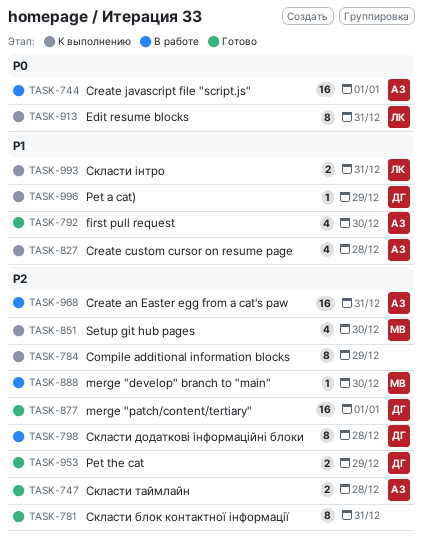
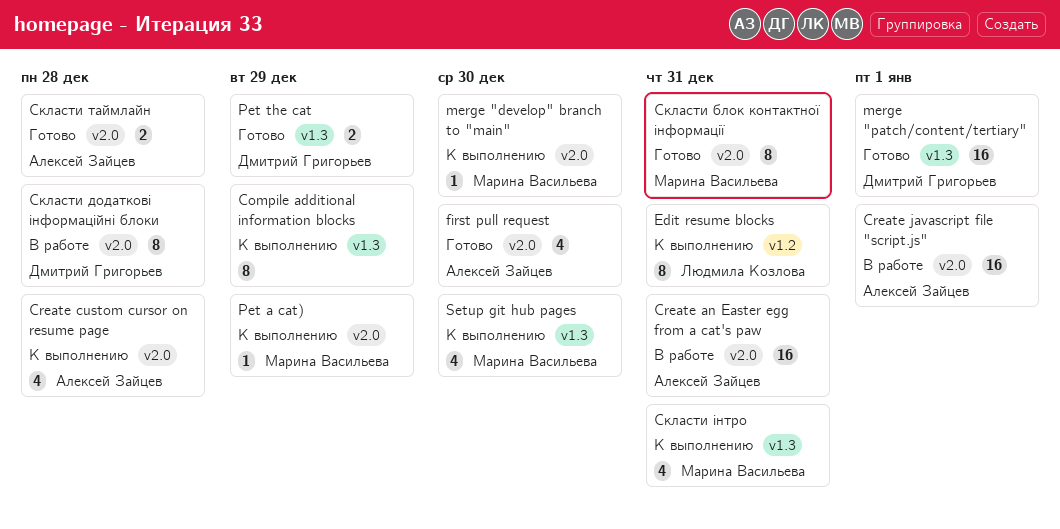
merge "develop" branch to "main", status: В работе -> К выполнению
Pet a cat), owner: Дмитрий Григорьев -> Марина Васильева
Скласти блок контактної інформації, owner: none -> Марина Васильева
Скласти інтро, owner: Людмила Козлова -> Марина Васильева
Скласти інтро, estimate: 2 -> 4

